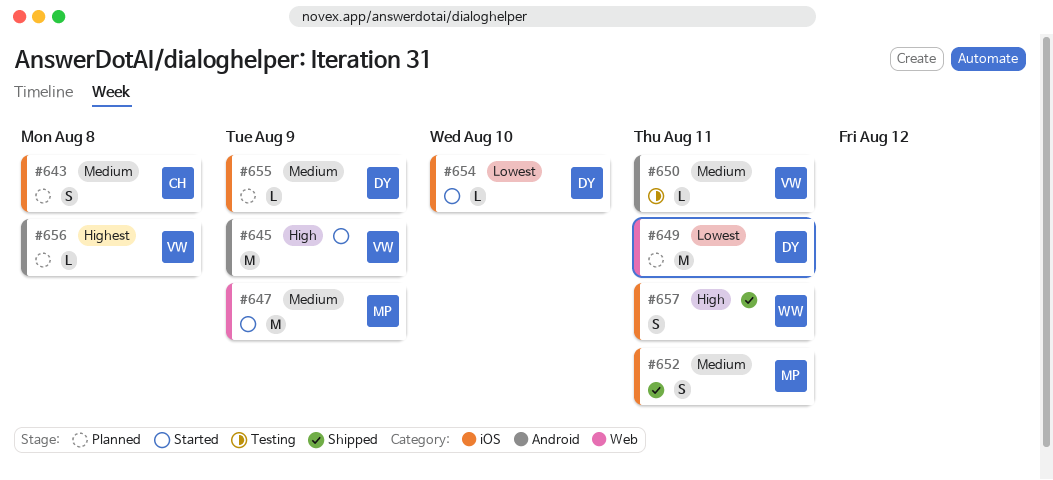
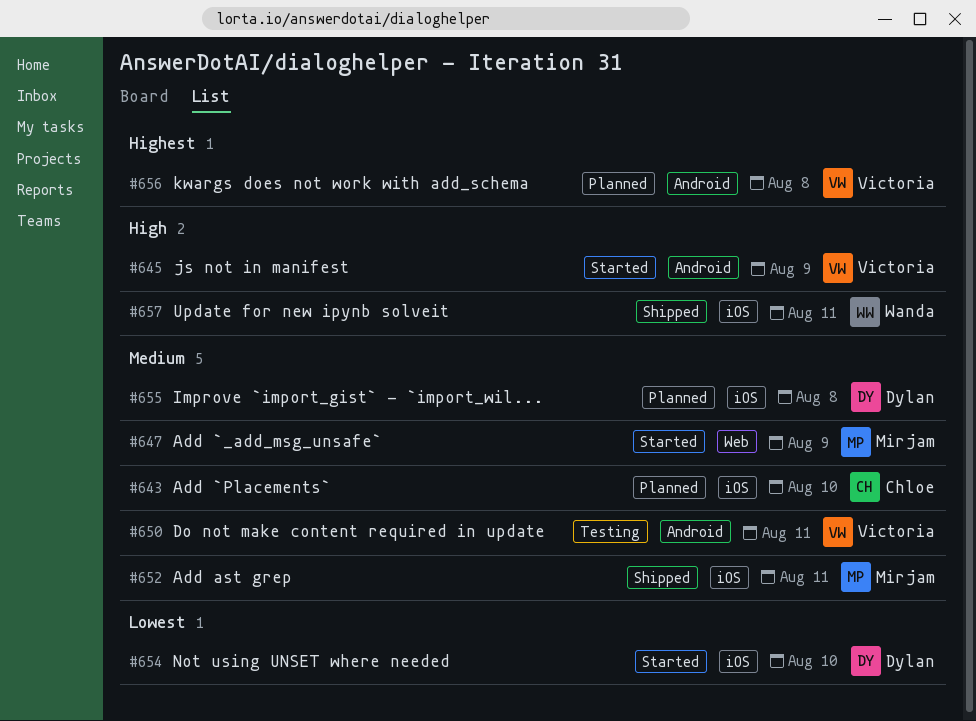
#643, due: Aug 8 -> Aug 10
#649: present -> none
#655, due: Aug 9 -> Aug 8

